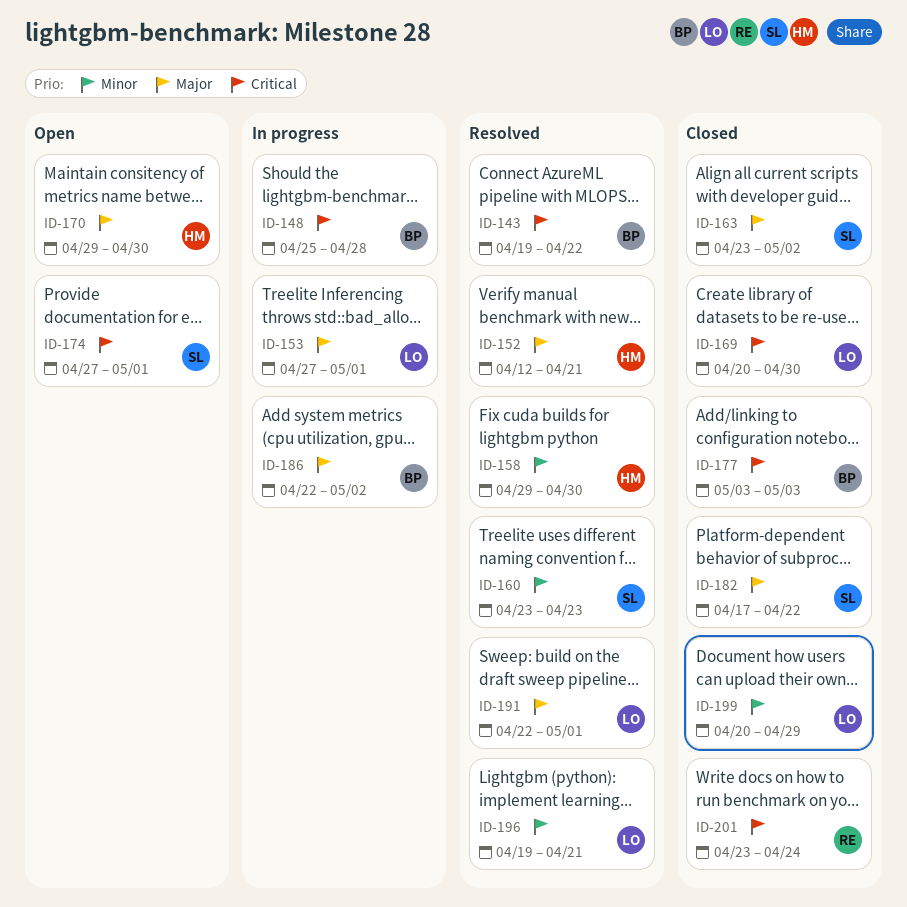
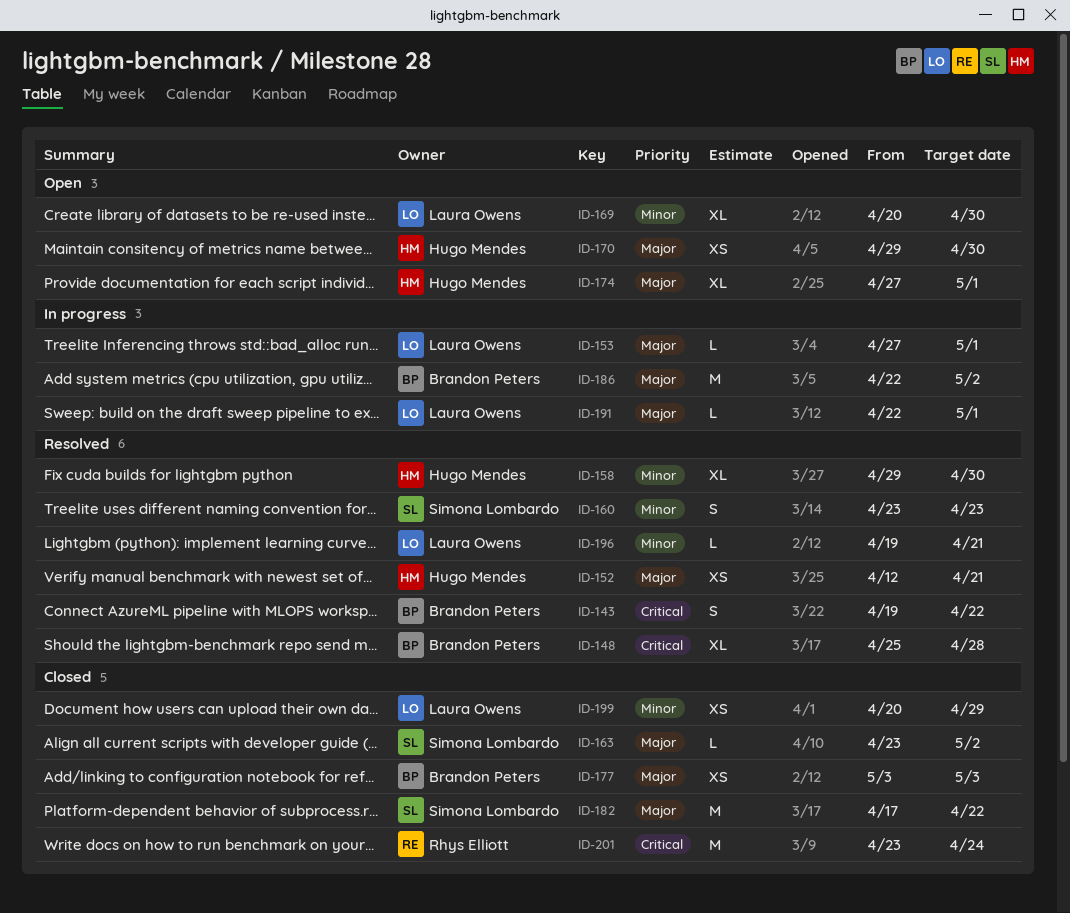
ID-148, status: In progress -> Resolved
ID-169, status: Closed -> Open
ID-169, priority: Critical -> Minor
ID-174, owner: Simona Lombardo -> Hugo Mendes
ID-174, priority: Critical -> Major
ID-177, priority: Critical -> Major
ID-191, status: Resolved -> In progress

